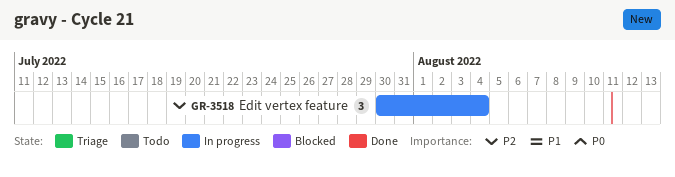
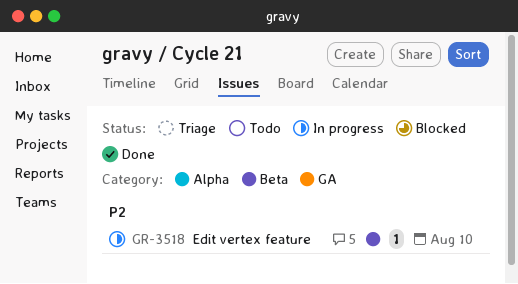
GR-3518, estimate: 3 -> 1
GR-3518, due: Aug 4 -> Aug 10

